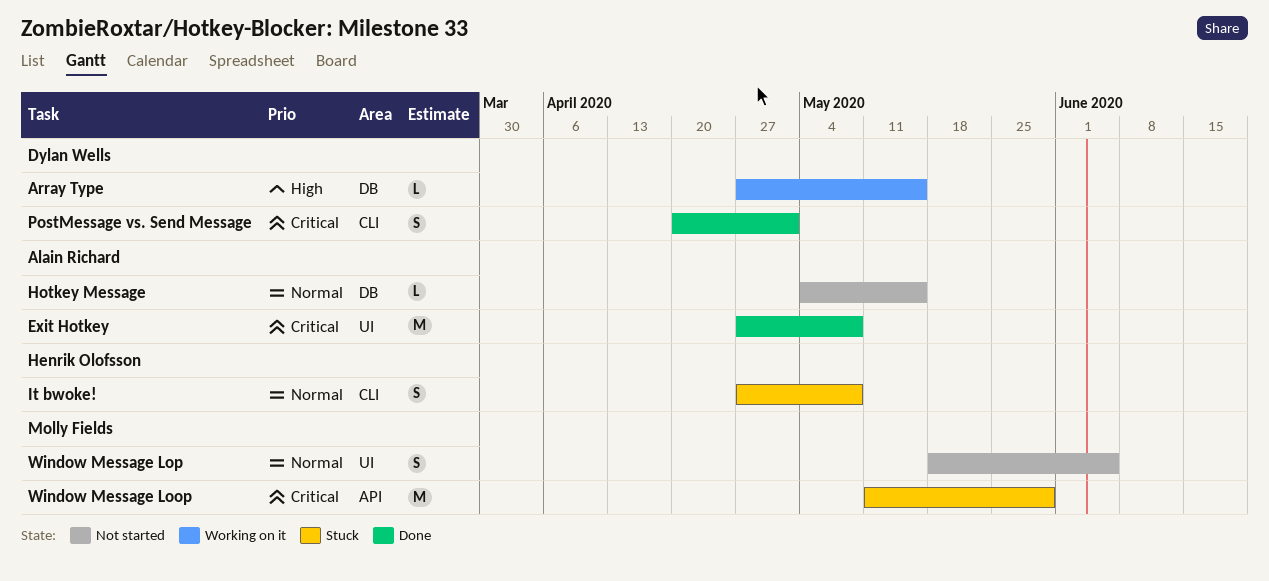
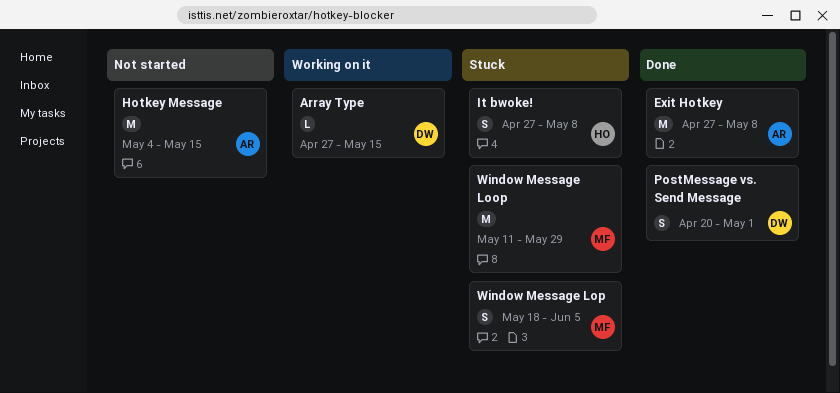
Hotkey Message, estimate: L -> M
Window Message Lop, status: Not started -> Stuck

